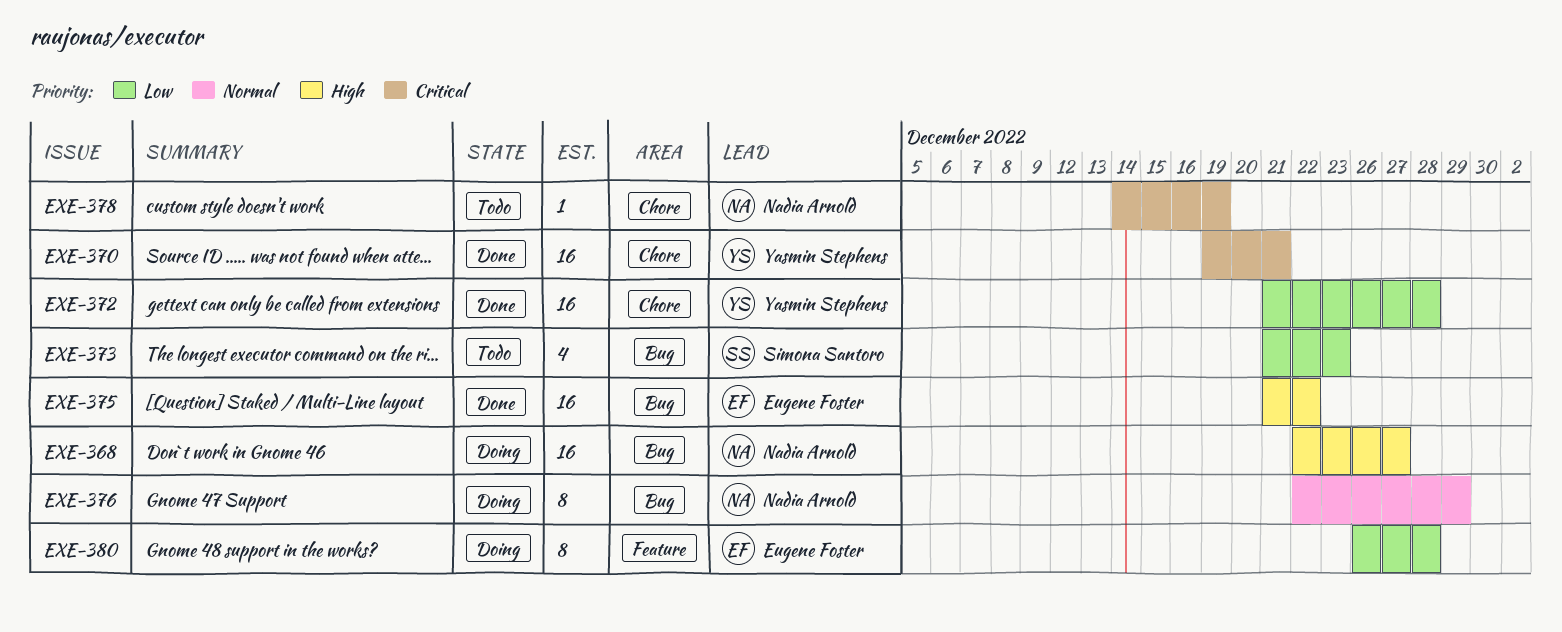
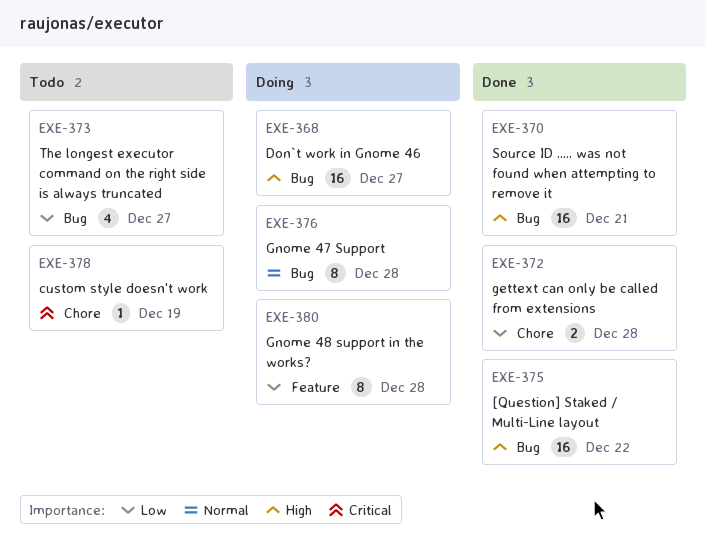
EXE-370, priority: Critical -> High
EXE-370, label: Chore -> Bug
EXE-372, estimate: 16 -> 2
EXE-373, due: Dec 23 -> Dec 27
EXE-376, due: Dec 29 -> Dec 28

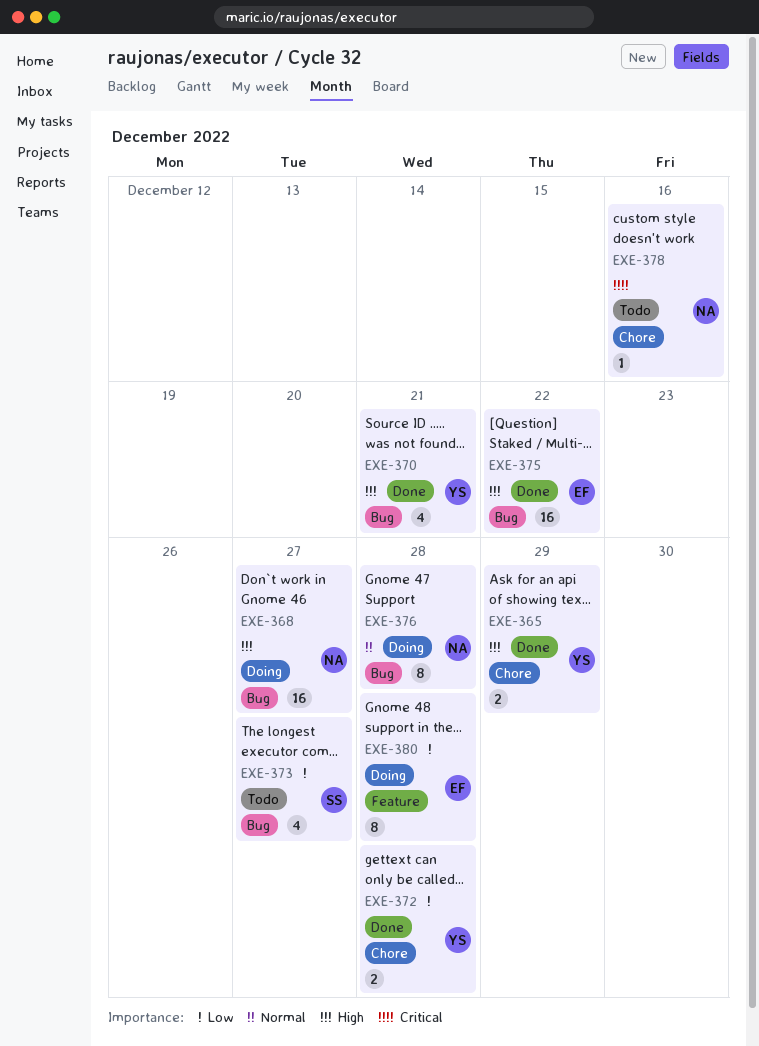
EXE-365: none -> present
EXE-370, estimate: 16 -> 4
EXE-378, due: Dec 19 -> Dec 16

